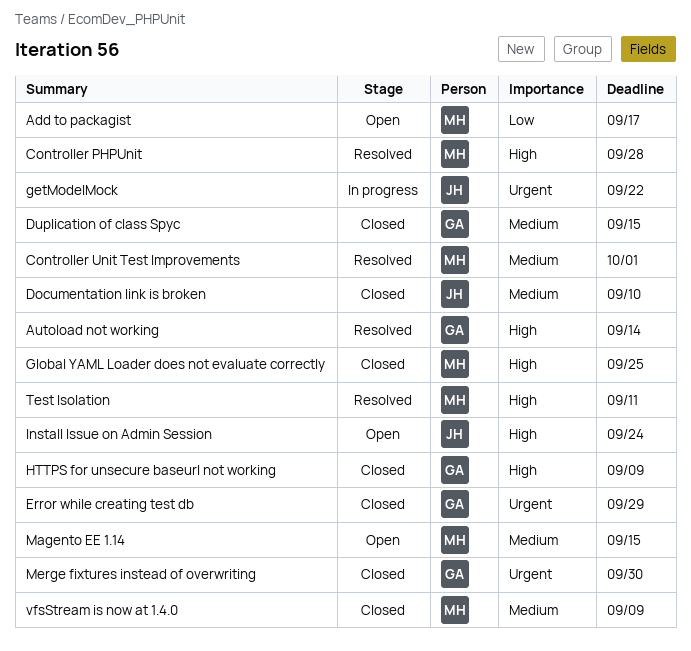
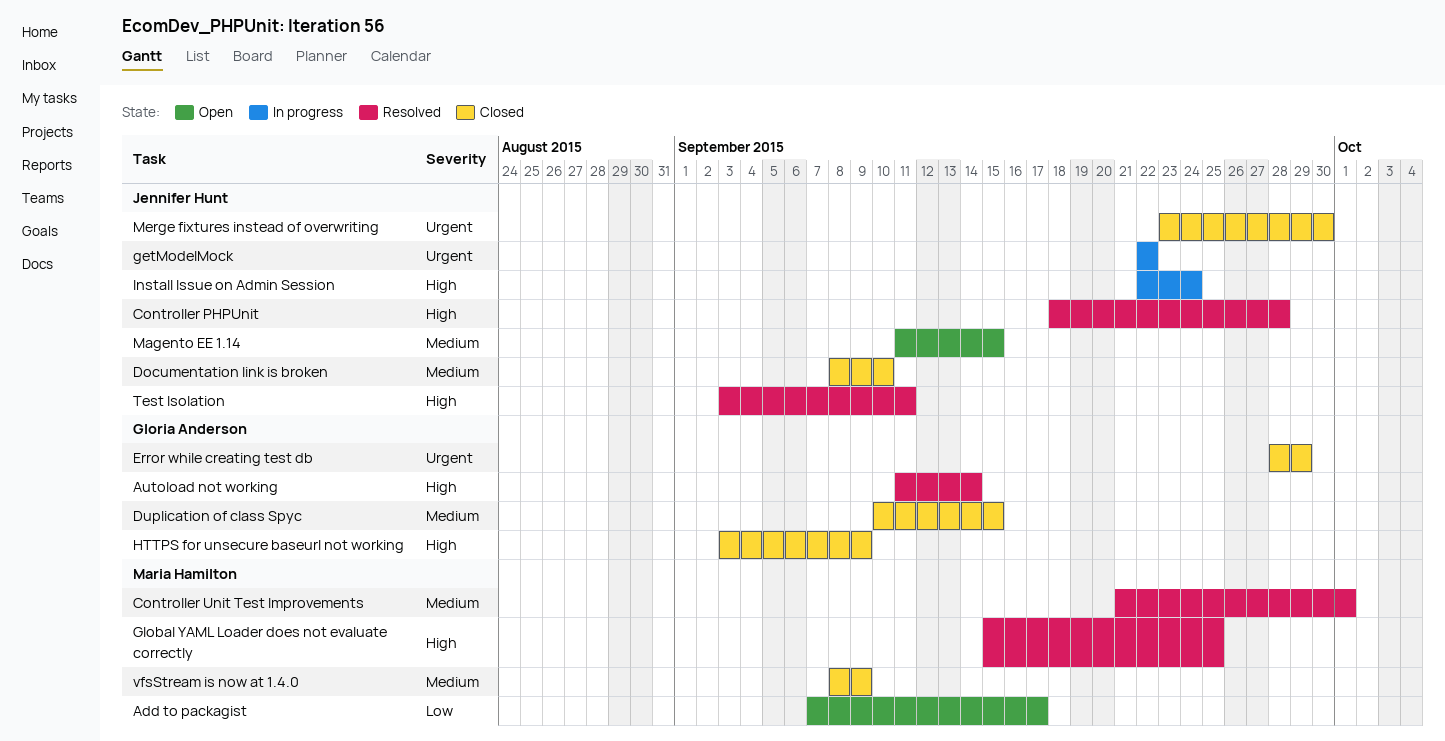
Controller PHPUnit, owner: Maria Hamilton -> Jennifer Hunt
Global YAML Loader does not evaluate correctly, status: Closed -> Resolved
Install Issue on Admin Session, status: Open -> In progress
Magento EE 1.14, owner: Maria Hamilton -> Jennifer Hunt
Merge fixtures instead of overwriting, owner: Gloria Anderson -> Jennifer Hunt
Test Isolation, owner: Maria Hamilton -> Jennifer Hunt

